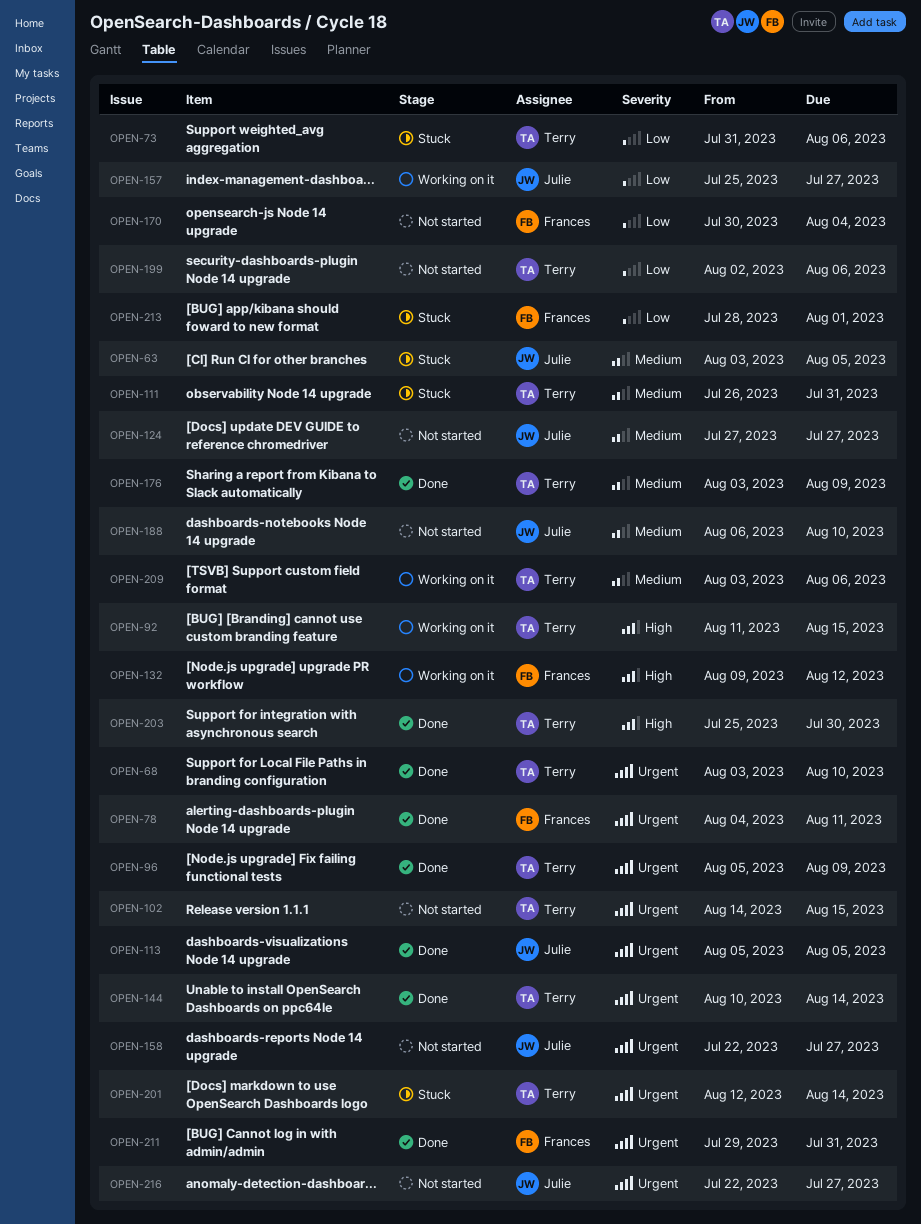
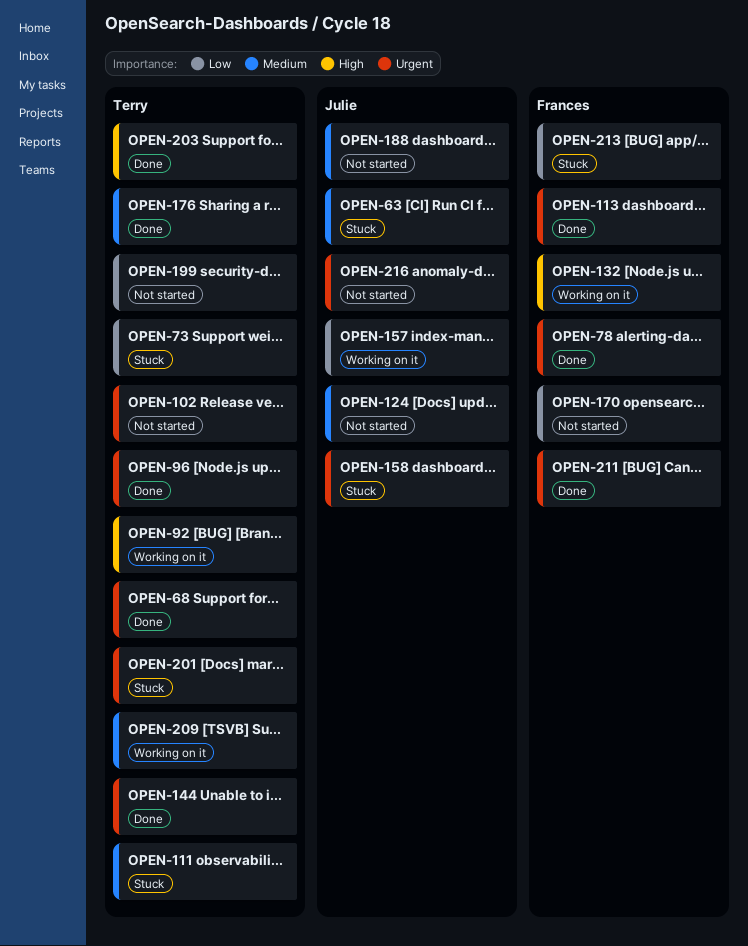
OPEN-113, owner: Julie -> Frances
OPEN-158, status: Not started -> Stuck

